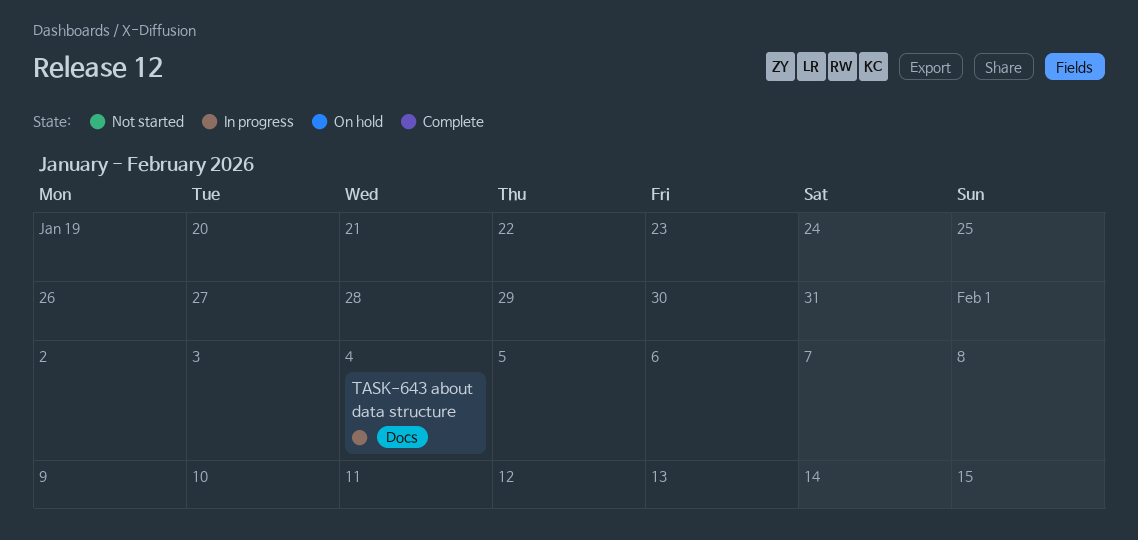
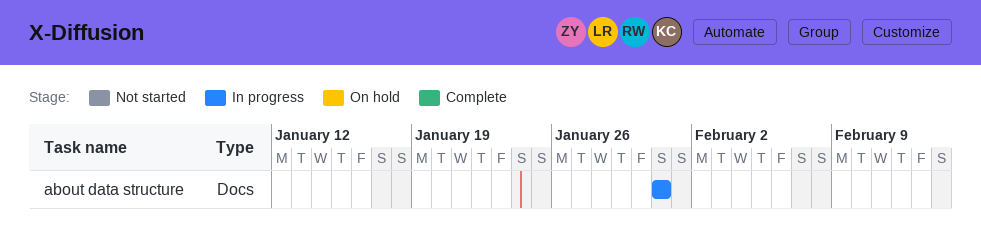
about data structure, due: Feb 4 -> Jan 31

